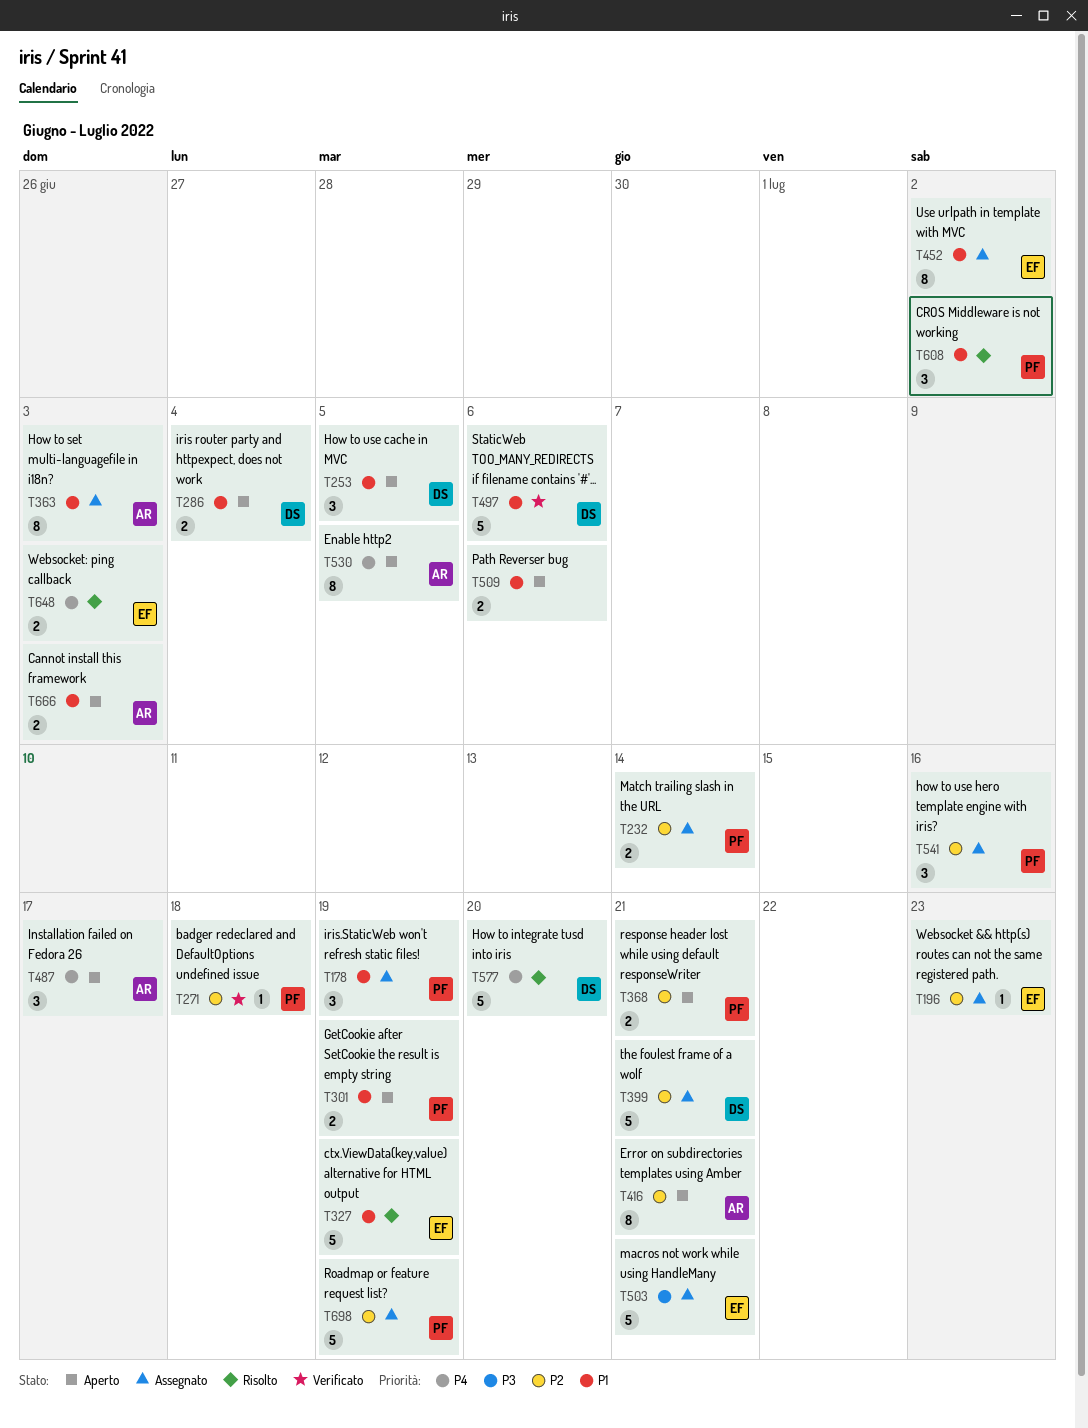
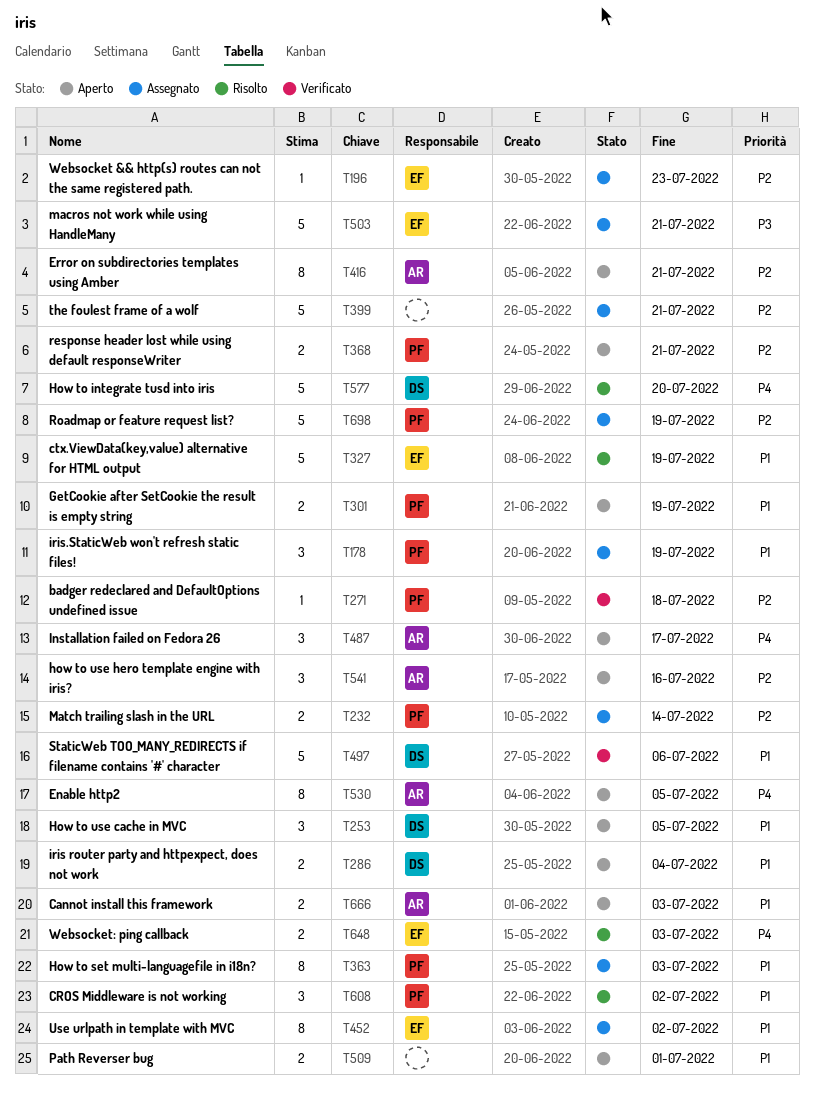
T363, owner: AR -> PF
T399, owner: DS -> none
T509, due: Jul 6 -> Jul 1
T541, status: Assegnato -> Aperto
T541, owner: PF -> AR

